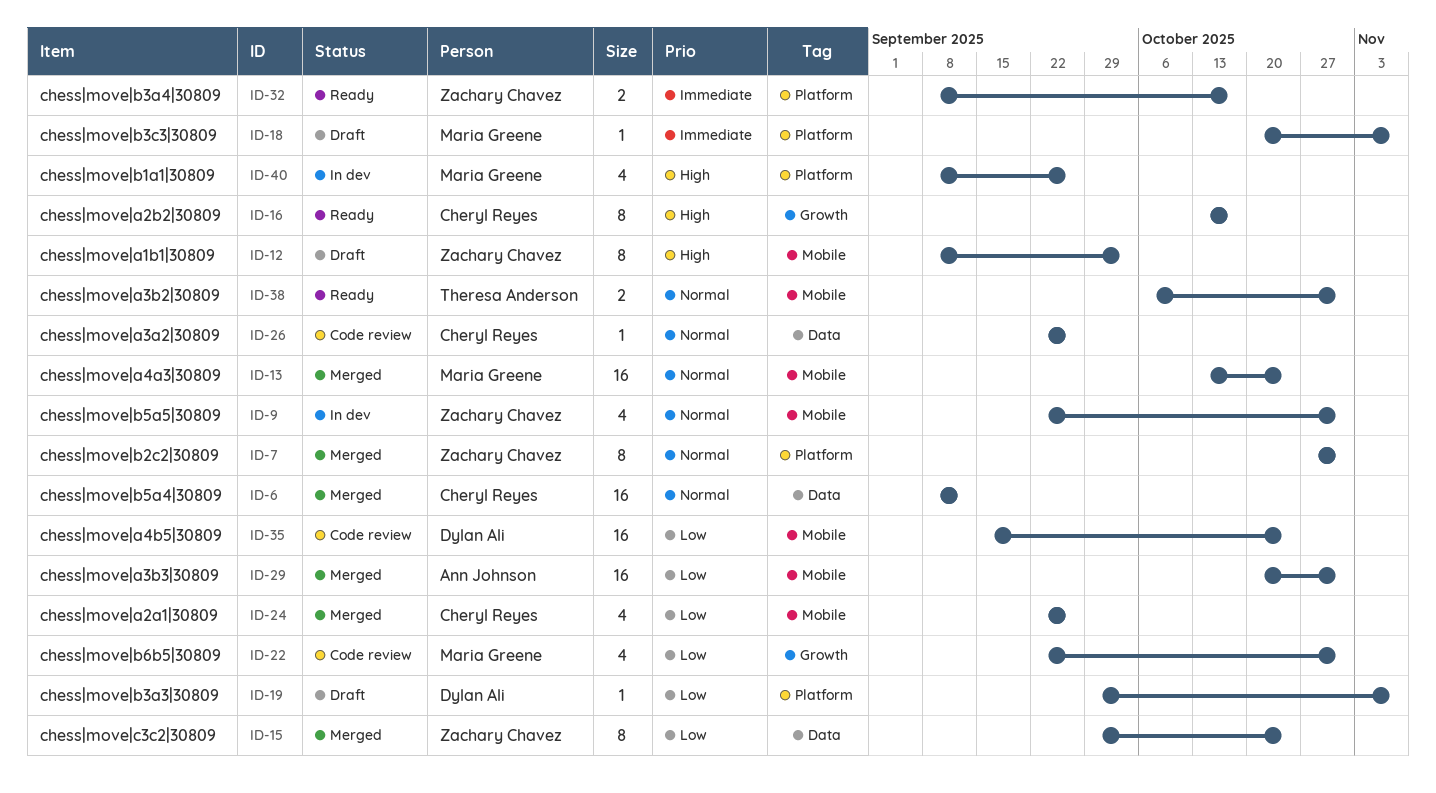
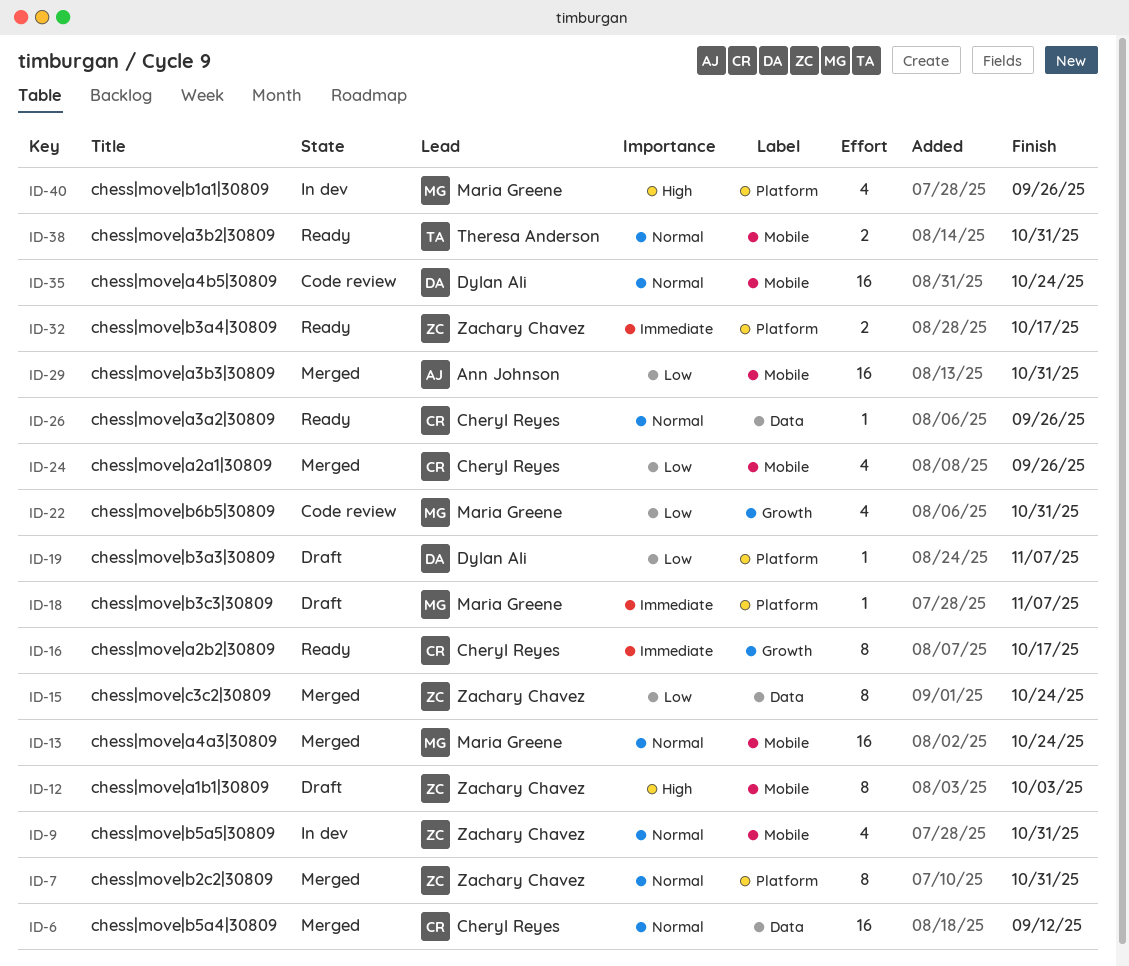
ID-16, priority: High -> Immediate
ID-26, status: Code review -> Ready
ID-35, priority: Low -> Normal

